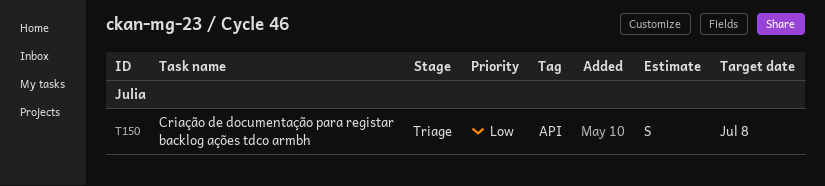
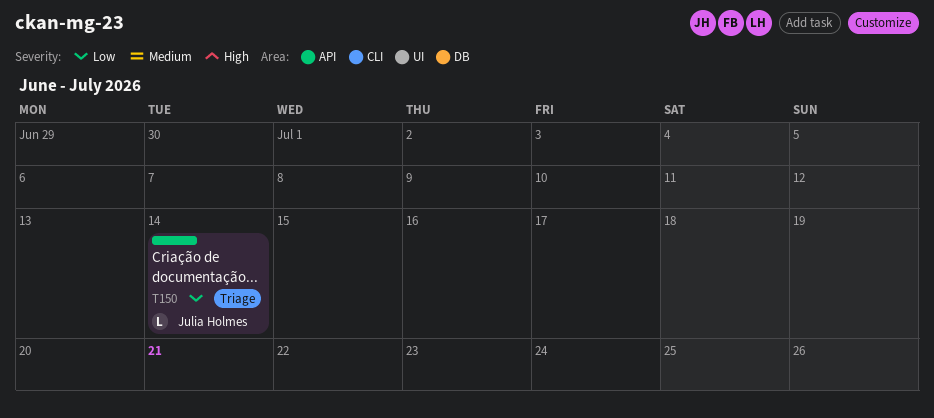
T150, estimate: S -> L
T150, due: Jul 8 -> Jul 14

